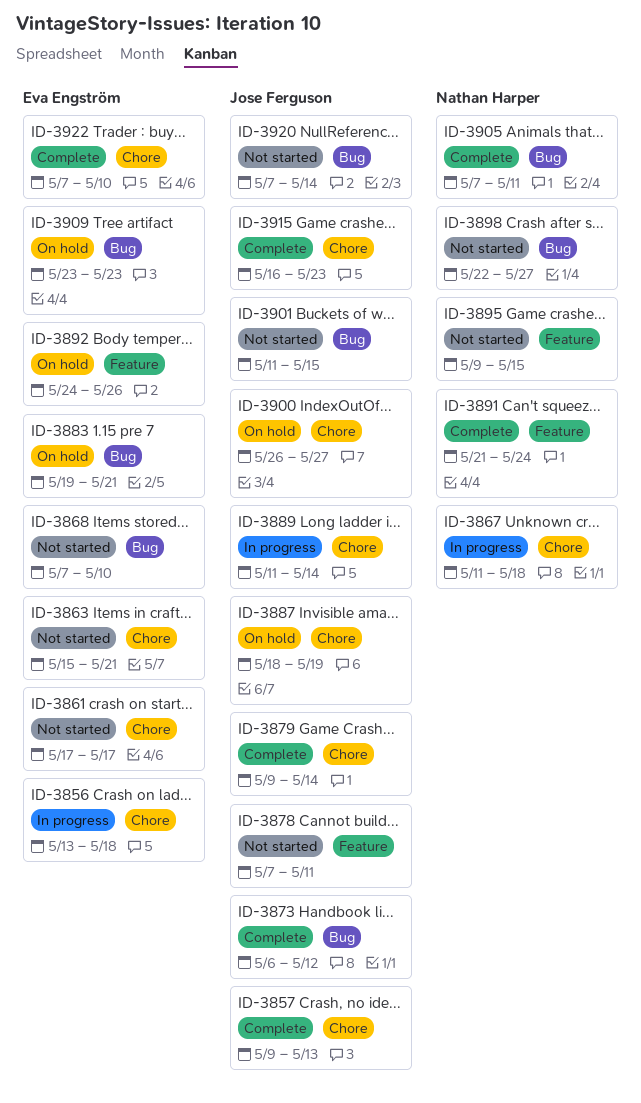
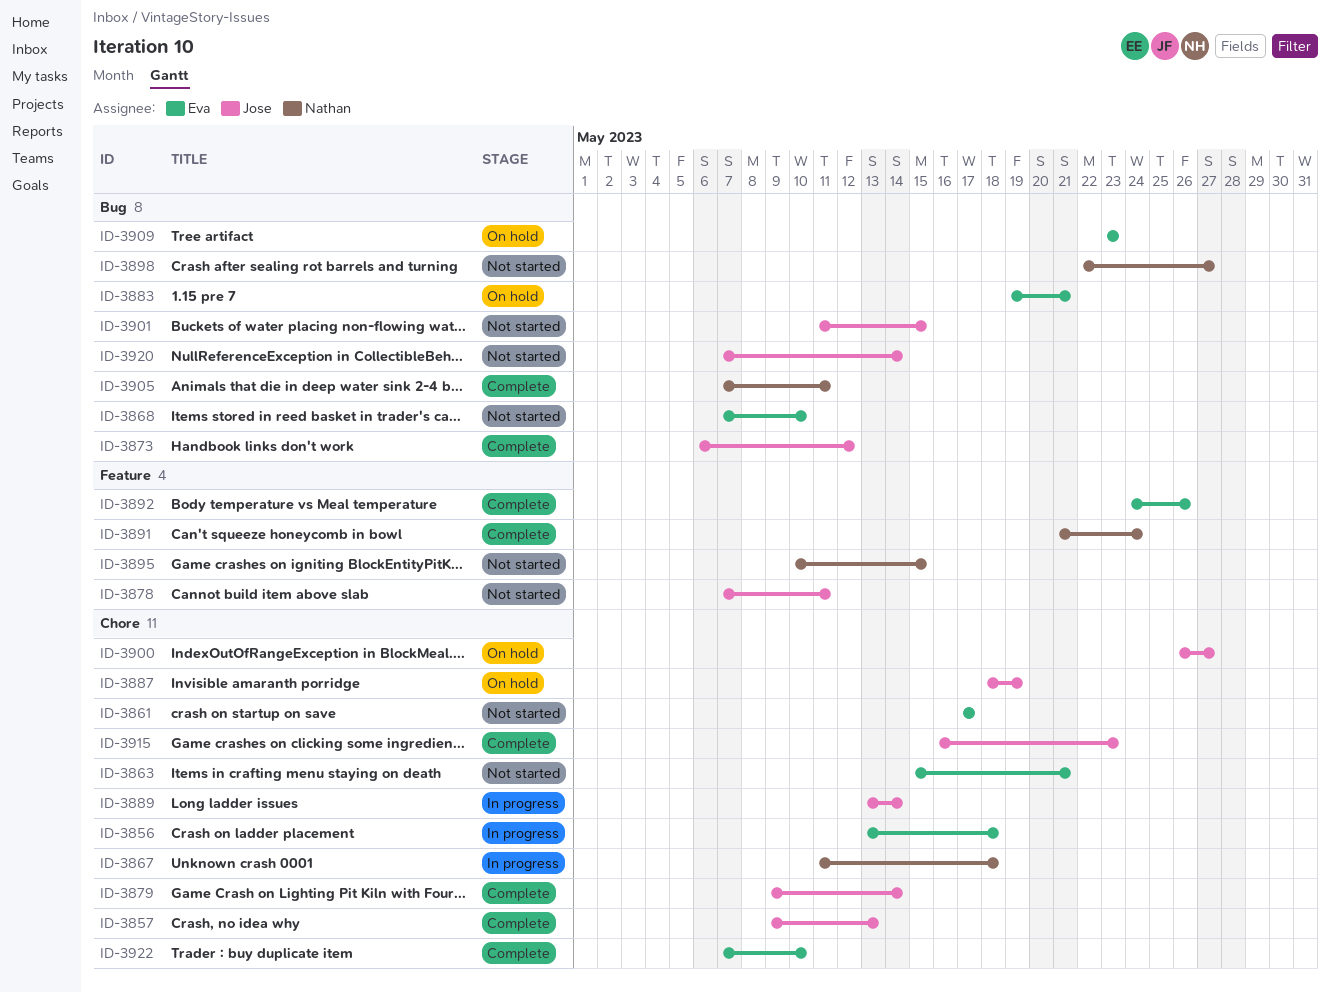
ID-3889, start: May 11 -> May 13
ID-3892, status: On hold -> Complete
ID-3895, start: May 9 -> May 10

